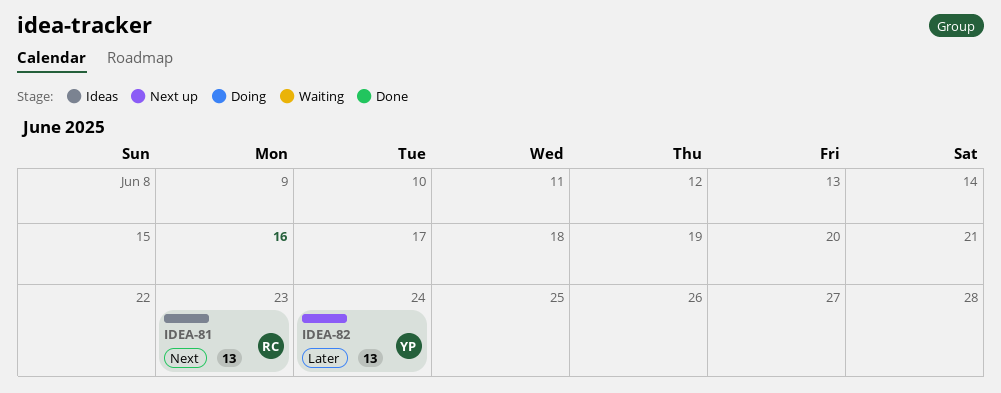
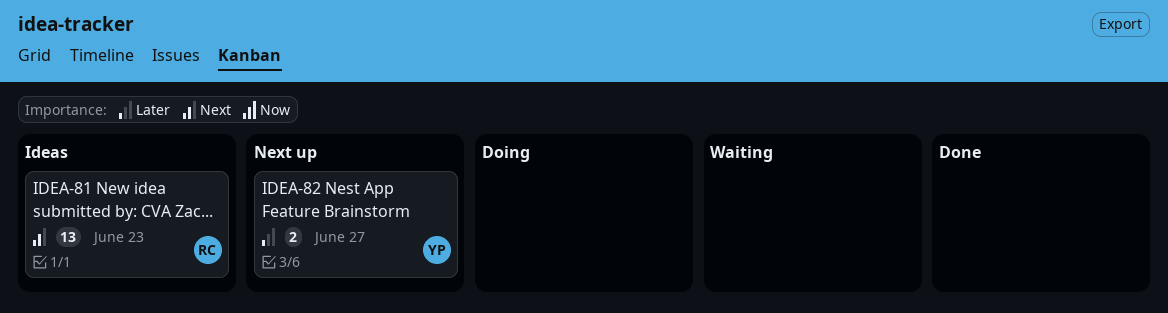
IDEA-82, estimate: 13 -> 2
IDEA-82, due: Jun 24 -> Jun 27

